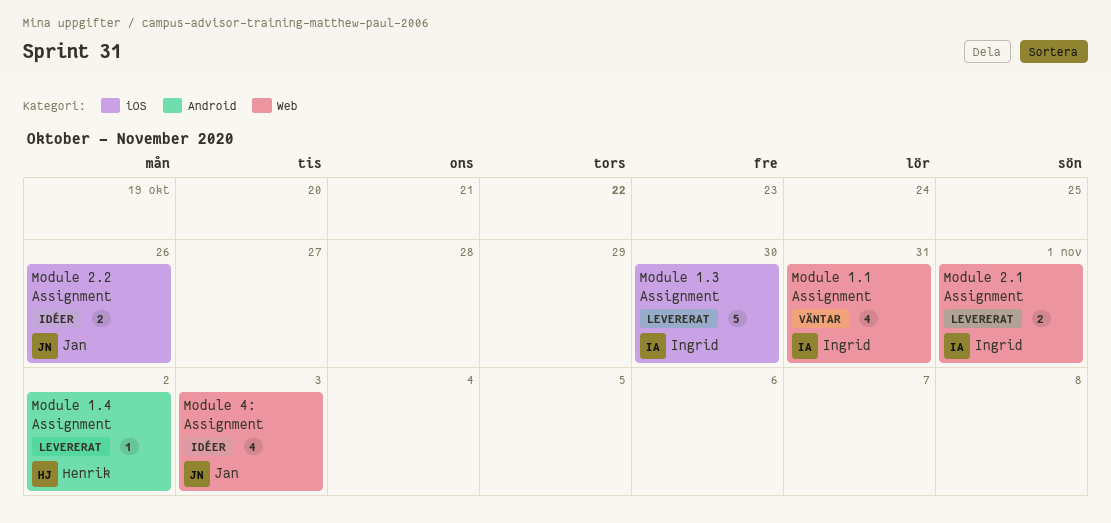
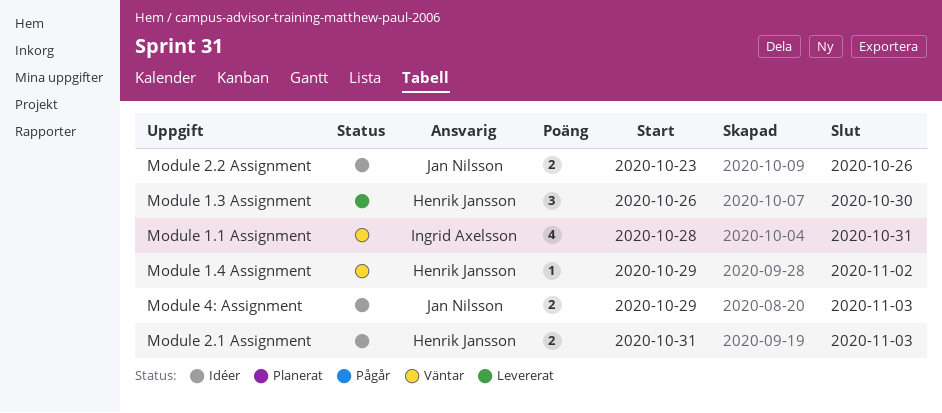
Module 1.3 Assignment, owner: Ingrid Axelsson -> Henrik Jansson
Module 1.3 Assignment, estimate: 5 -> 3
Module 1.4 Assignment, status: Levererat -> Väntar
Module 2.1 Assignment, status: Levererat -> Idéer
Module 2.1 Assignment, owner: Ingrid Axelsson -> Henrik Jansson
Module 2.1 Assignment, due: Nov 1 -> Nov 3
Module 4: Assignment, estimate: 4 -> 2

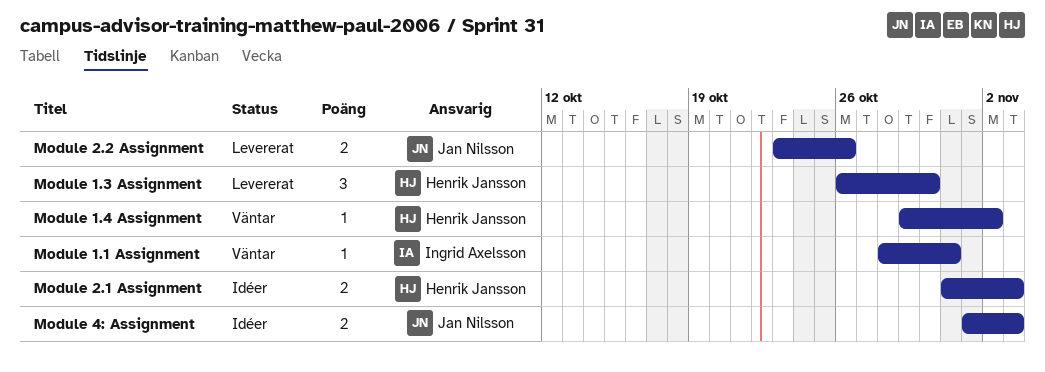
Module 1.1 Assignment, estimate: 4 -> 1
Module 2.2 Assignment, status: Idéer -> Levererat
Module 4: Assignment, start: Oct 29 -> Nov 1

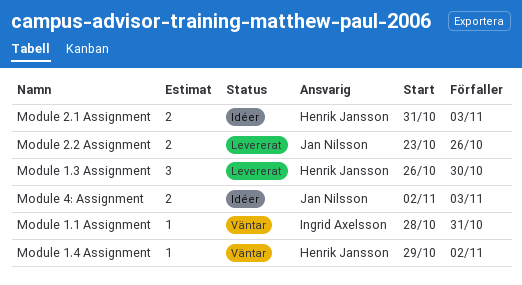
Module 4: Assignment, start: Nov 1 -> Nov 2

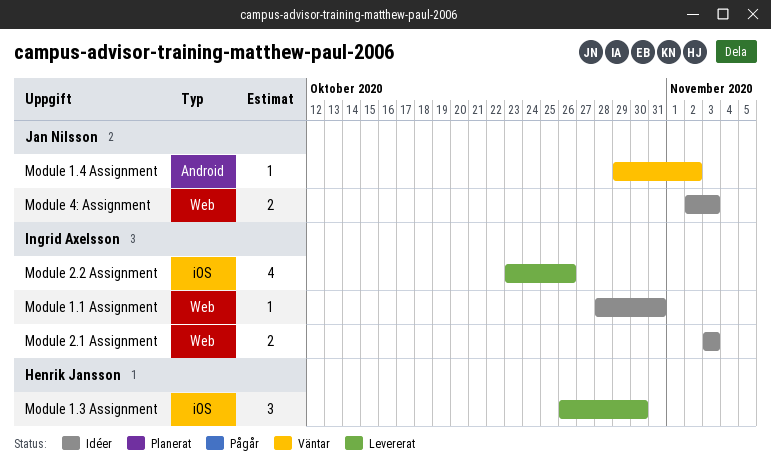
Module 1.1 Assignment, status: Väntar -> Idéer
Module 1.4 Assignment, owner: Henrik Jansson -> Jan Nilsson
Module 2.1 Assignment, owner: Henrik Jansson -> Ingrid Axelsson
Module 2.1 Assignment, start: Oct 31 -> Nov 3
Module 2.2 Assignment, owner: Jan Nilsson -> Ingrid Axelsson
Module 2.2 Assignment, estimate: 2 -> 4

